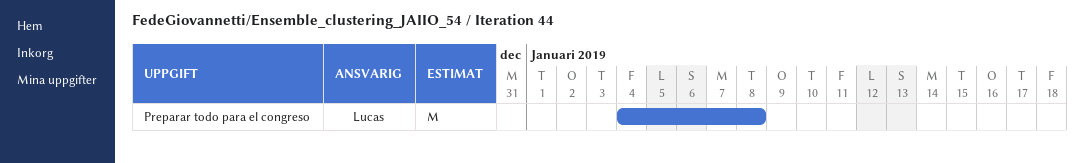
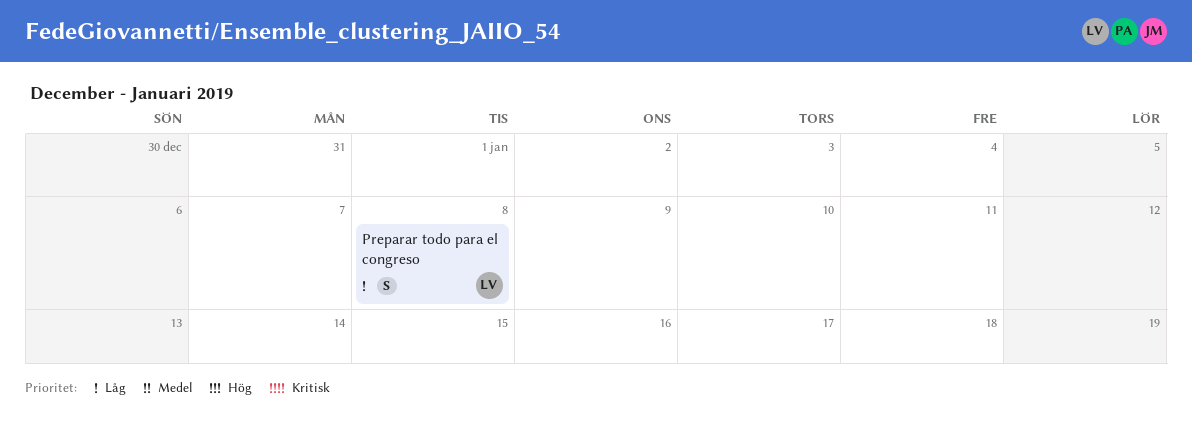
Preparar todo para el congreso, estimate: M -> S

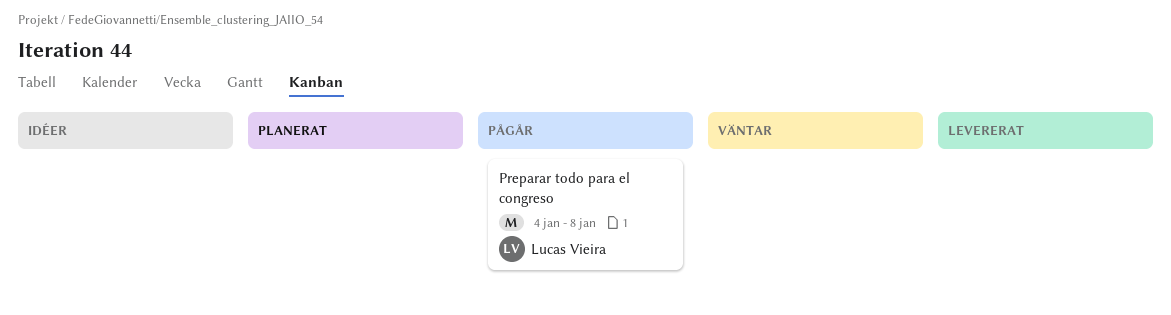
Preparar todo para el congreso, estimate: S -> M

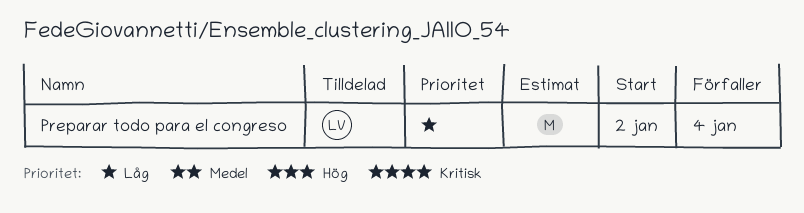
Preparar todo para el congreso, start: Jan 4 -> Jan 2
Preparar todo para el congreso, due: Jan 8 -> Jan 4

